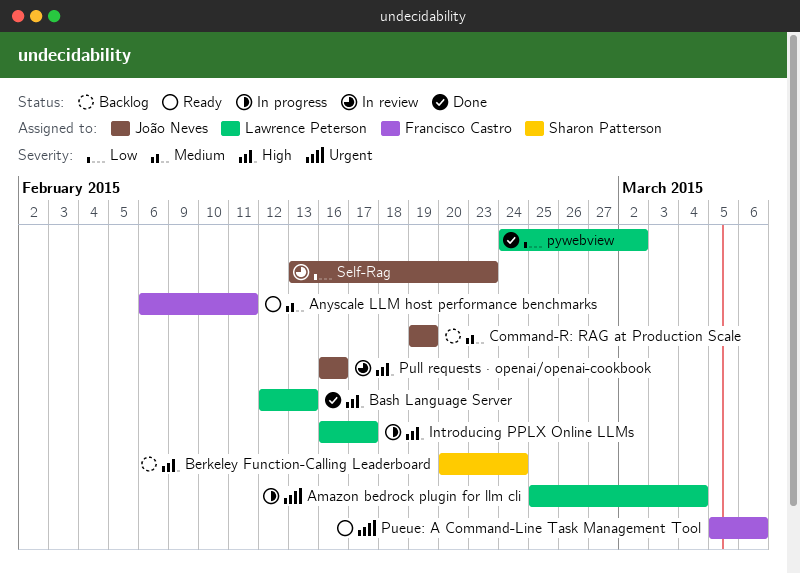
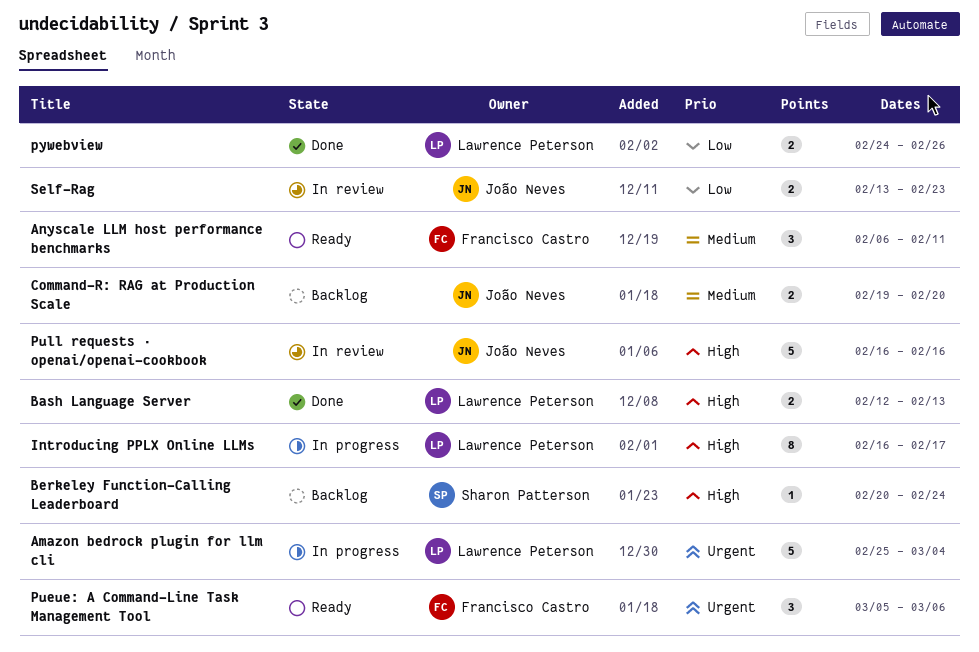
Command-R: RAG at Production Scale, due: Feb 19 -> Feb 20
pywebview, due: Mar 2 -> Feb 26

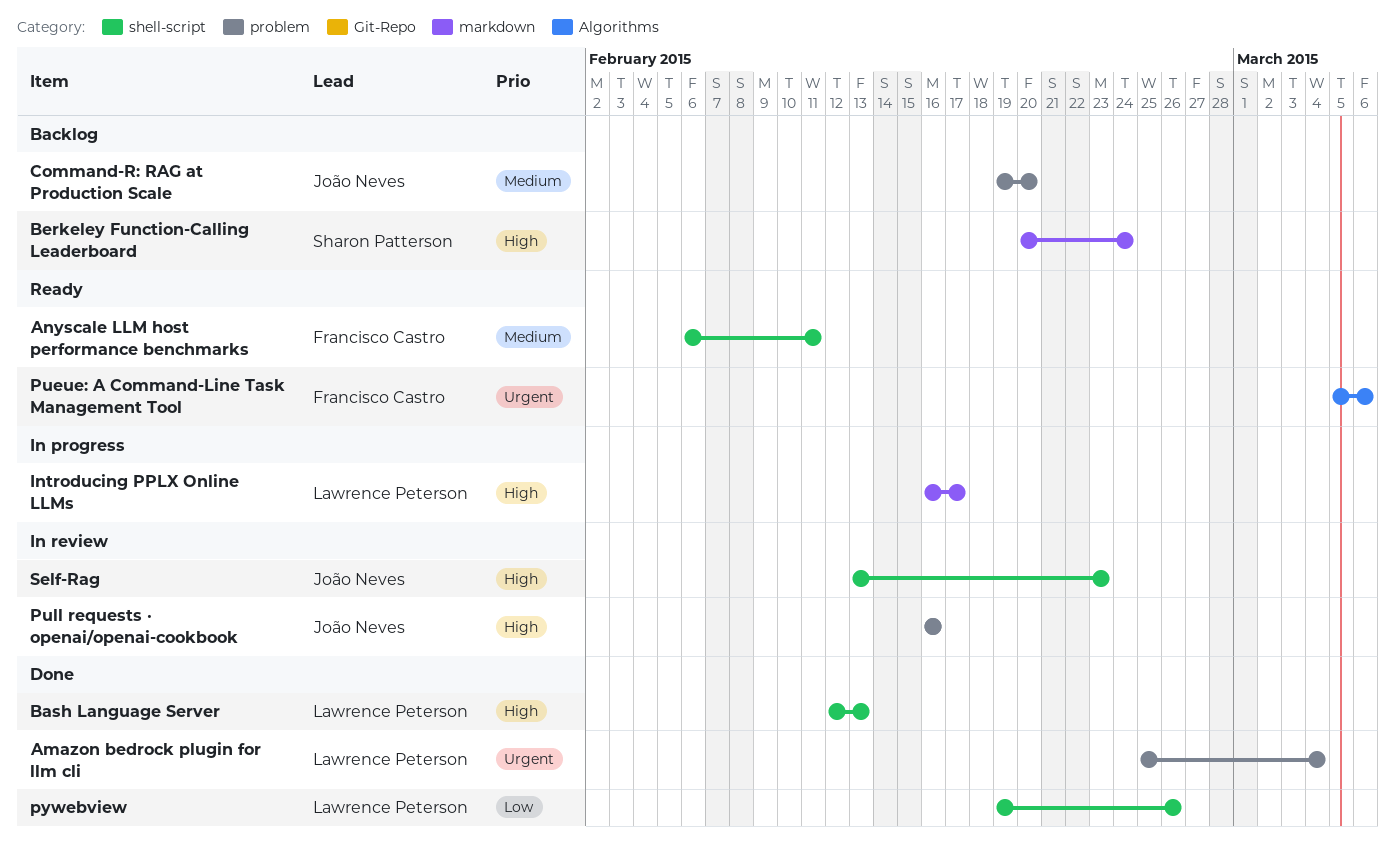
Amazon bedrock plugin for llm cli, status: In progress -> Done
pywebview, start: Feb 24 -> Feb 19
Self-Rag, priority: Low -> High

